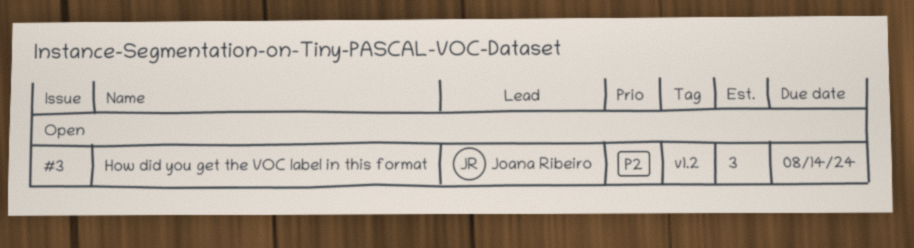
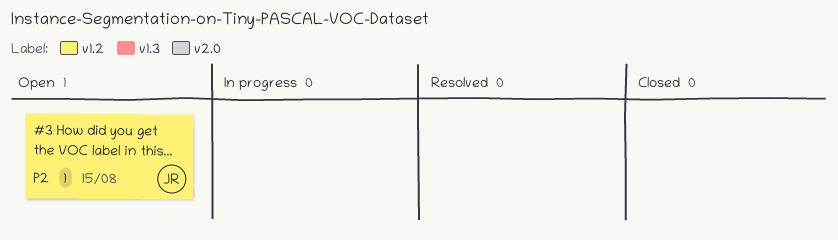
#3, estimate: 3 -> 1
#3, due: Aug 14 -> Aug 15

